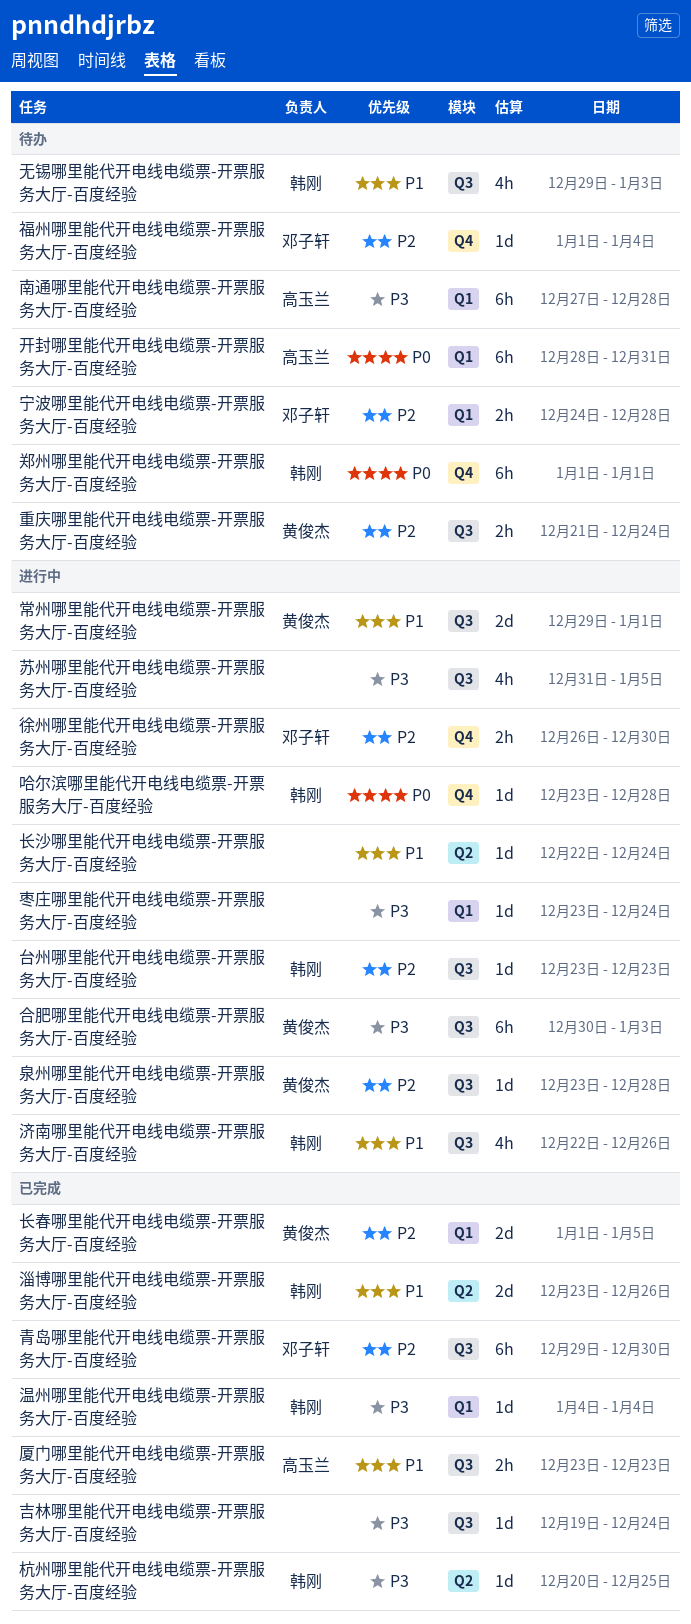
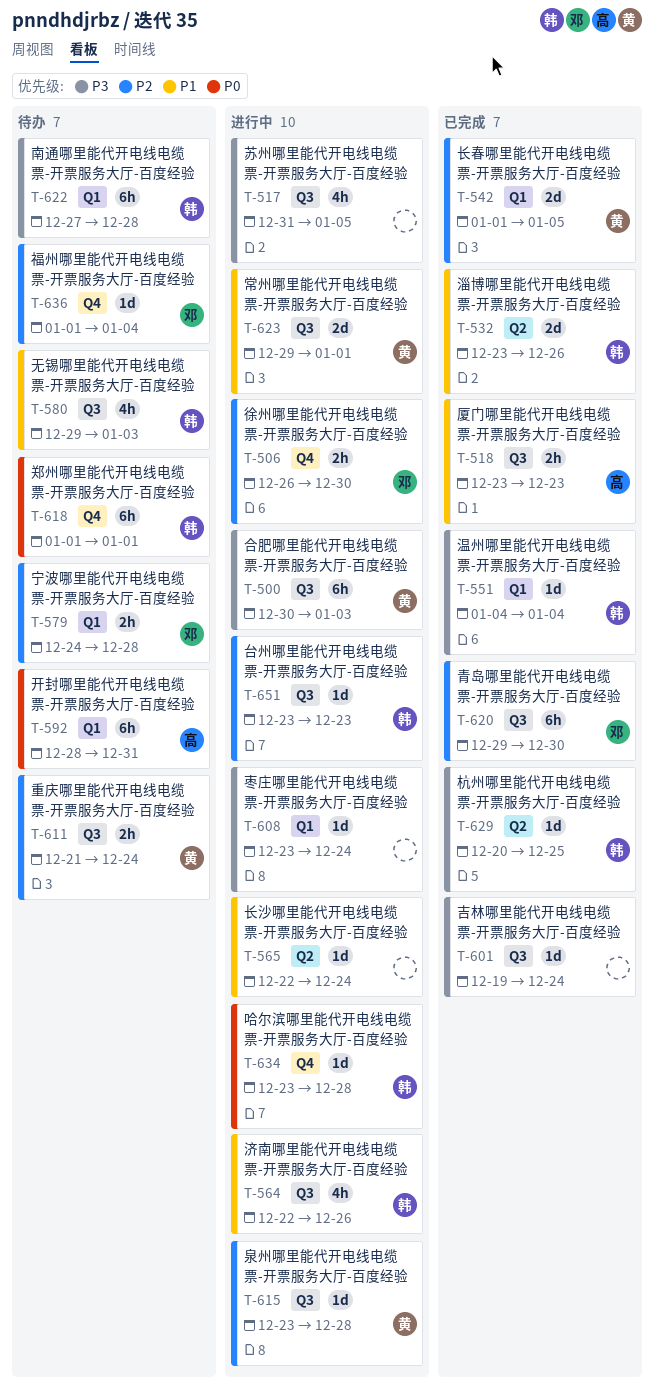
南通哪里能代开电线电缆票-开票服务大厅-百度经验, owner: 高玉兰 -> 韩刚

